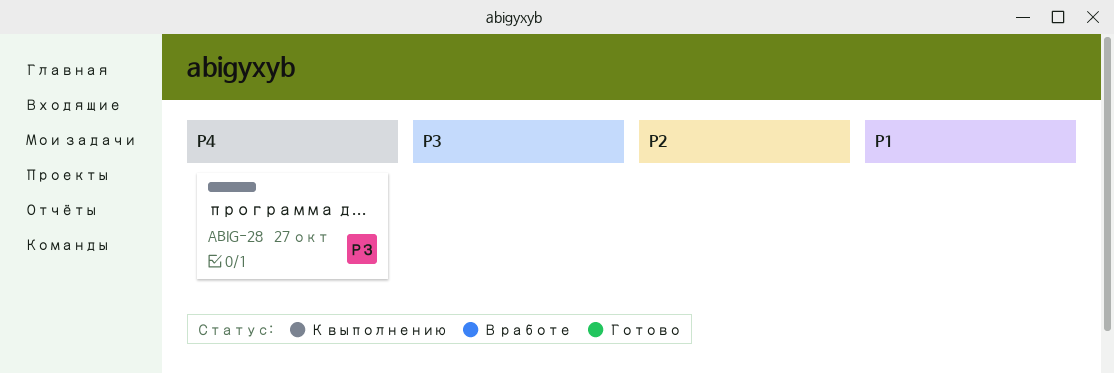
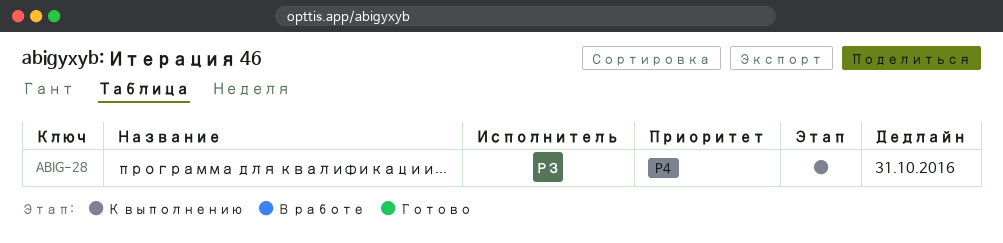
ABIG-28, due: Oct 27 -> Oct 31

